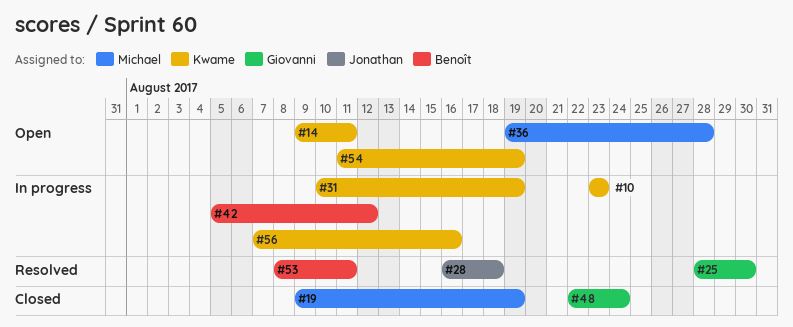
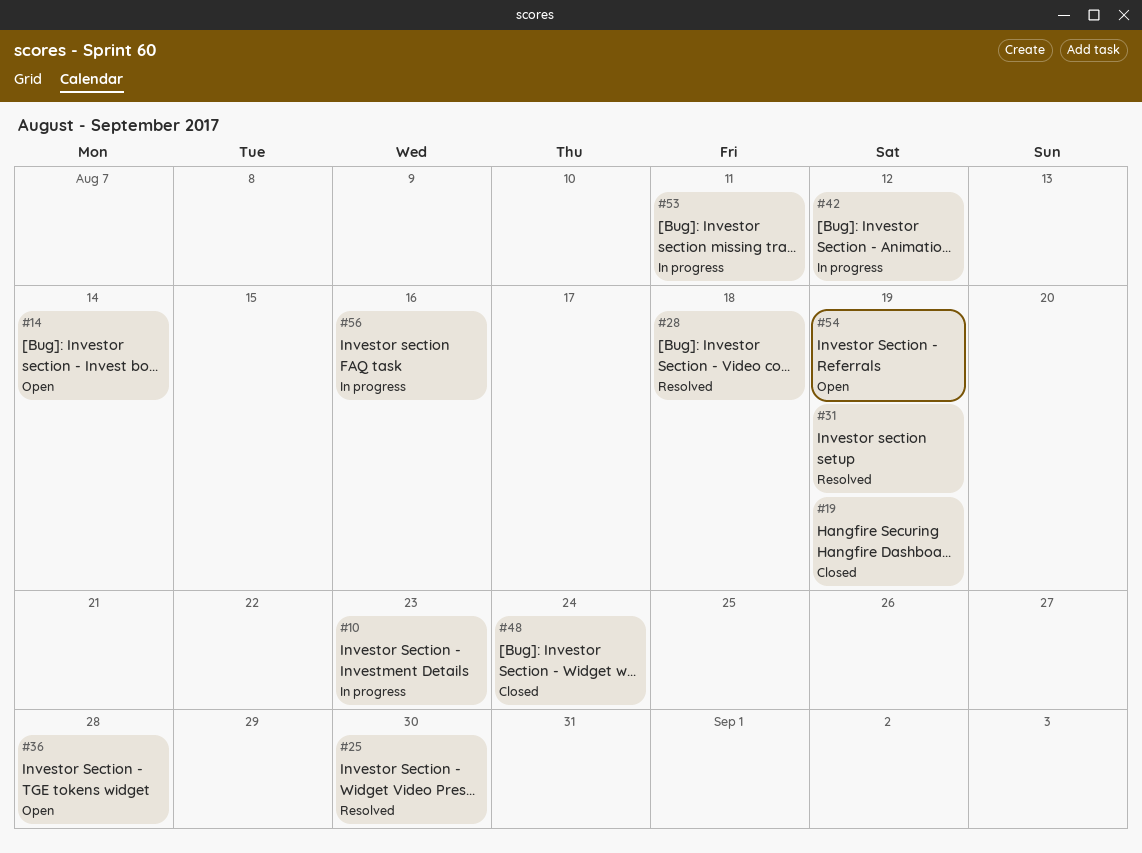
#14, due: Aug 11 -> Aug 14
#31, status: In progress -> Resolved
#53, status: Resolved -> In progress

